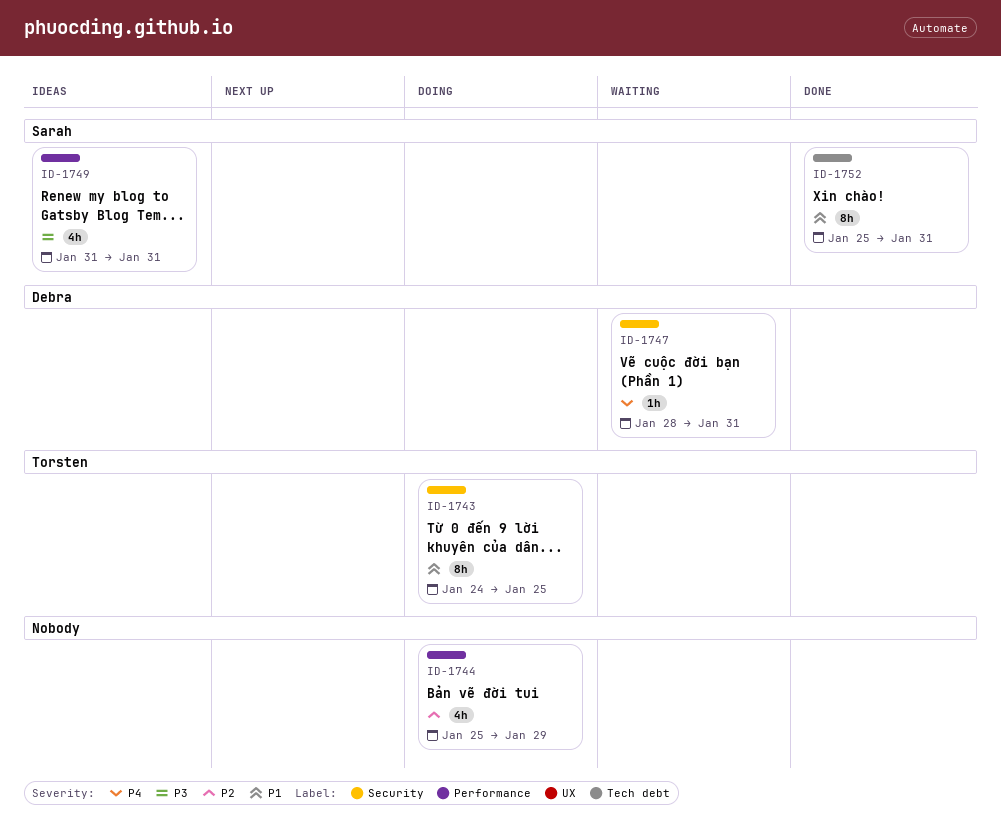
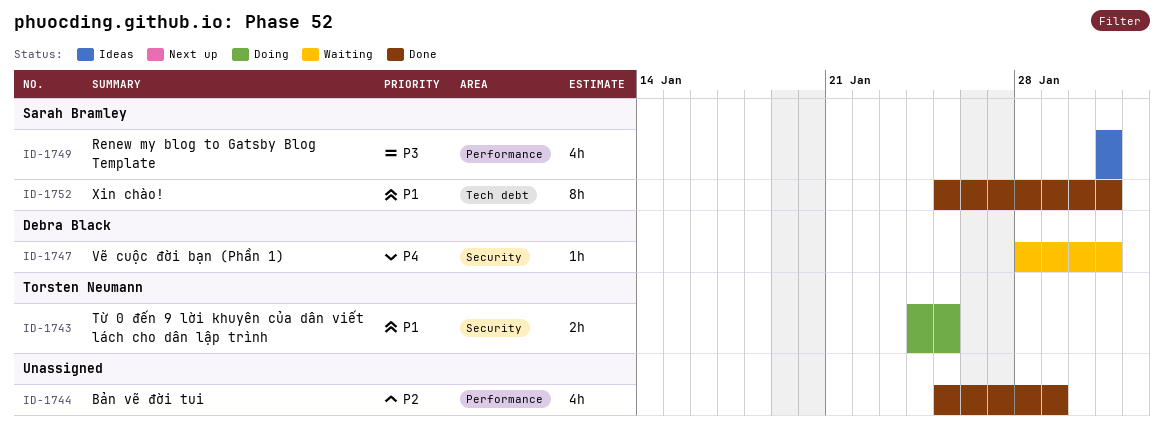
ID-1743, estimate: 8h -> 2h
ID-1744, status: Doing -> Done

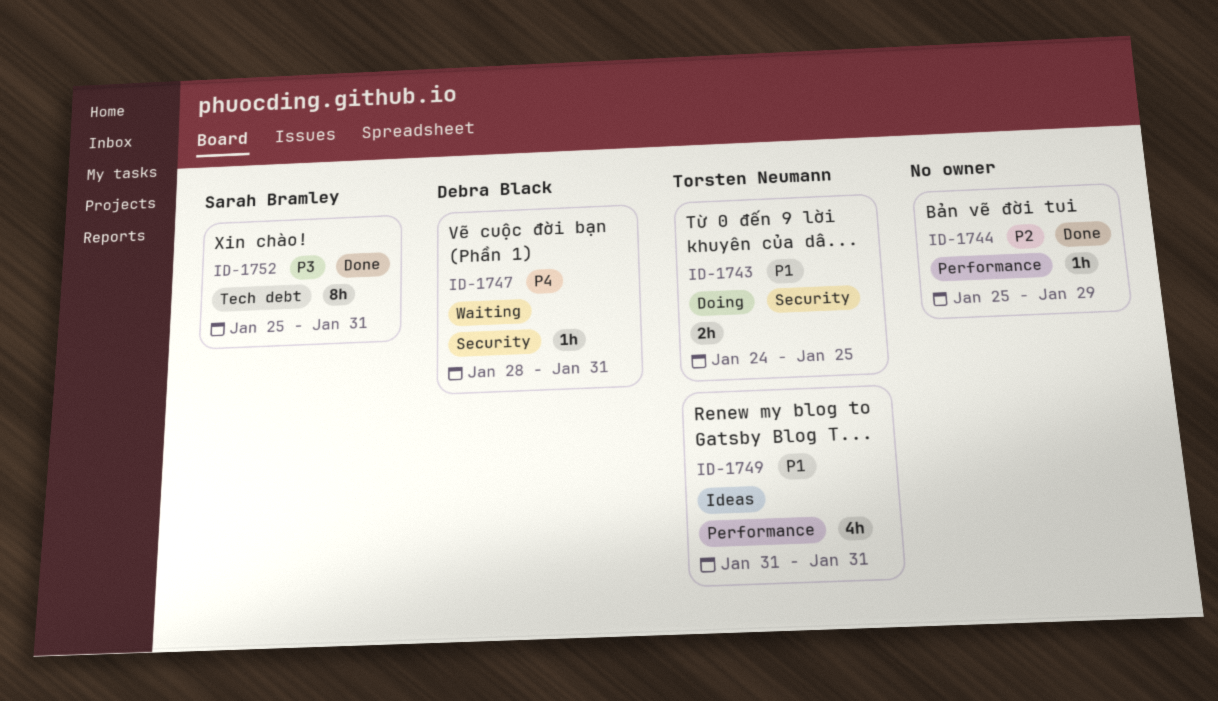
ID-1744, estimate: 4h -> 1h
ID-1749, owner: Sarah Bramley -> Torsten Neumann
ID-1749, priority: P3 -> P1
ID-1752, priority: P1 -> P3

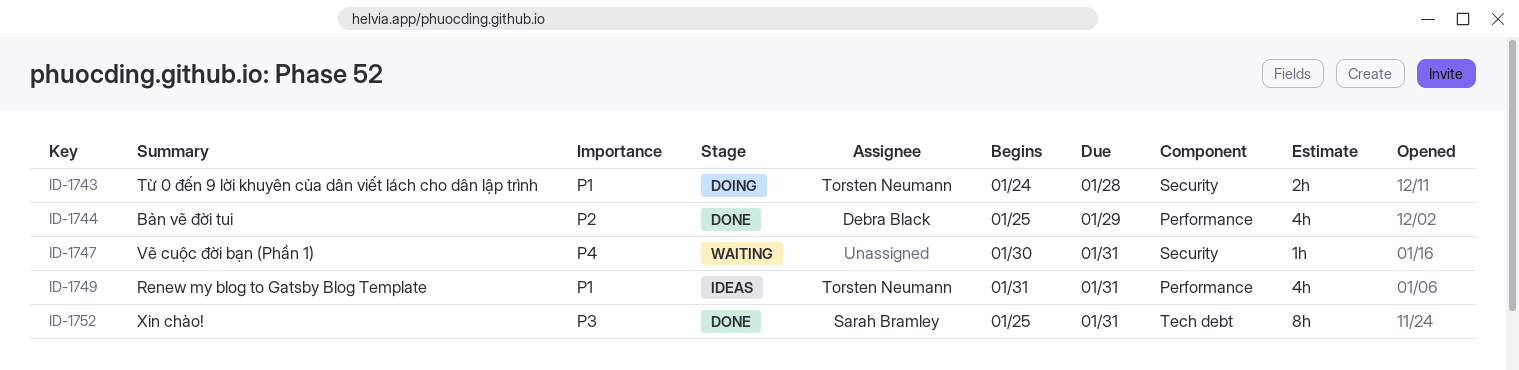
ID-1743, due: Jan 25 -> Jan 28
ID-1744, owner: none -> Debra Black
ID-1744, estimate: 1h -> 4h
ID-1747, owner: Debra Black -> none
ID-1747, start: Jan 28 -> Jan 30

